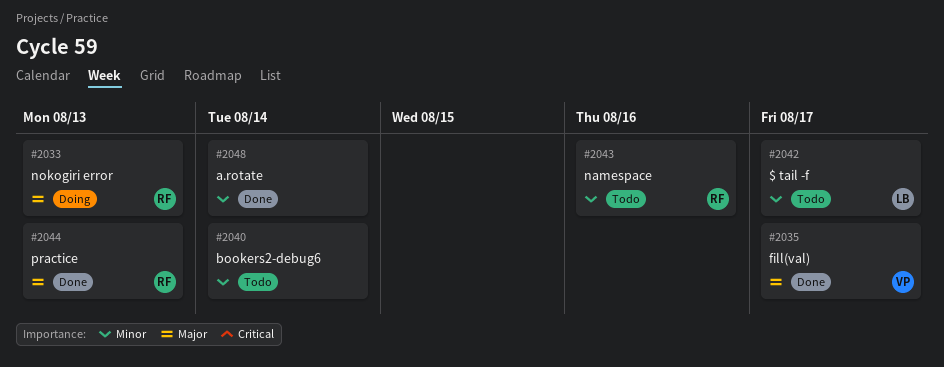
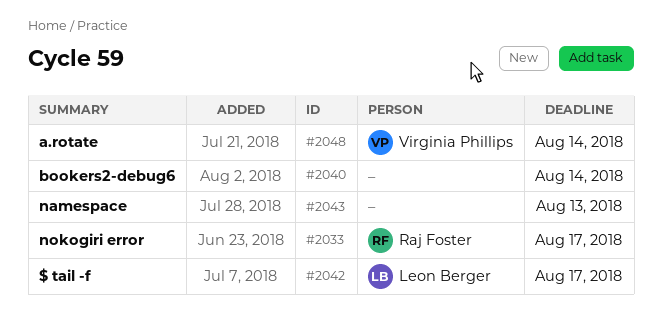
#2033, due: Aug 13 -> Aug 17
#2035: present -> none
#2043, owner: Raj Foster -> none
#2043, due: Aug 16 -> Aug 13
#2044: present -> none
#2048, owner: none -> Virginia Phillips

